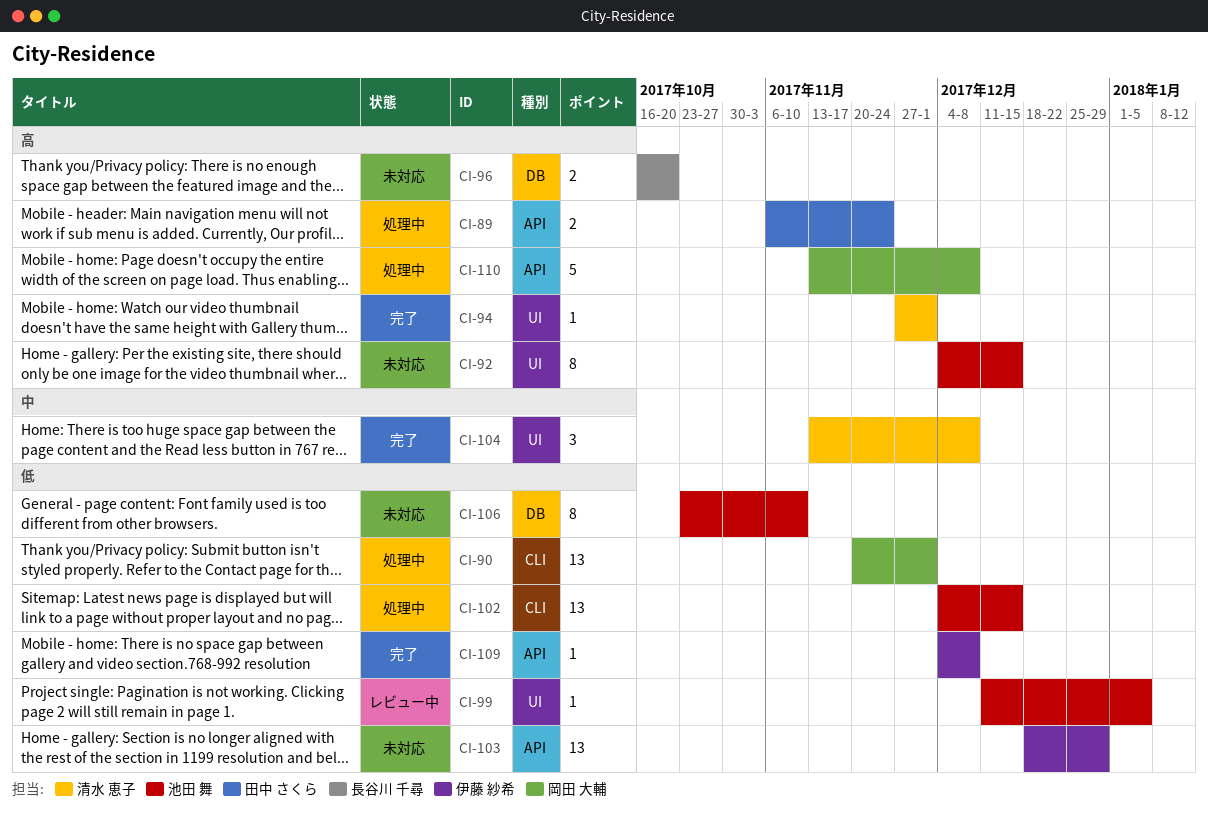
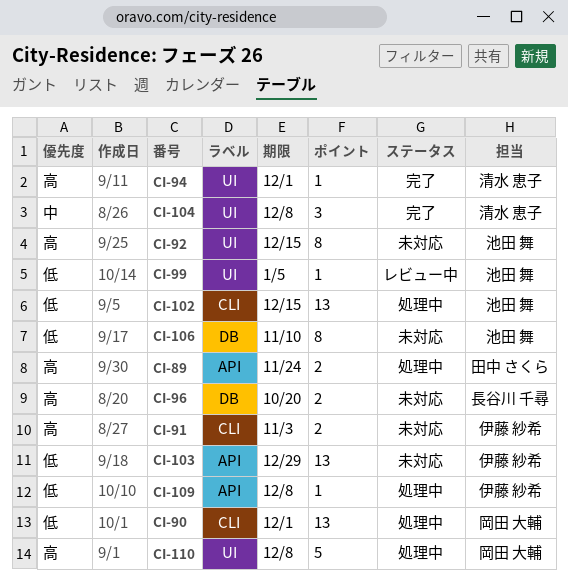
CI-91: none -> present
CI-109, status: 完了 -> 処理中
CI-110, label: API -> UI

